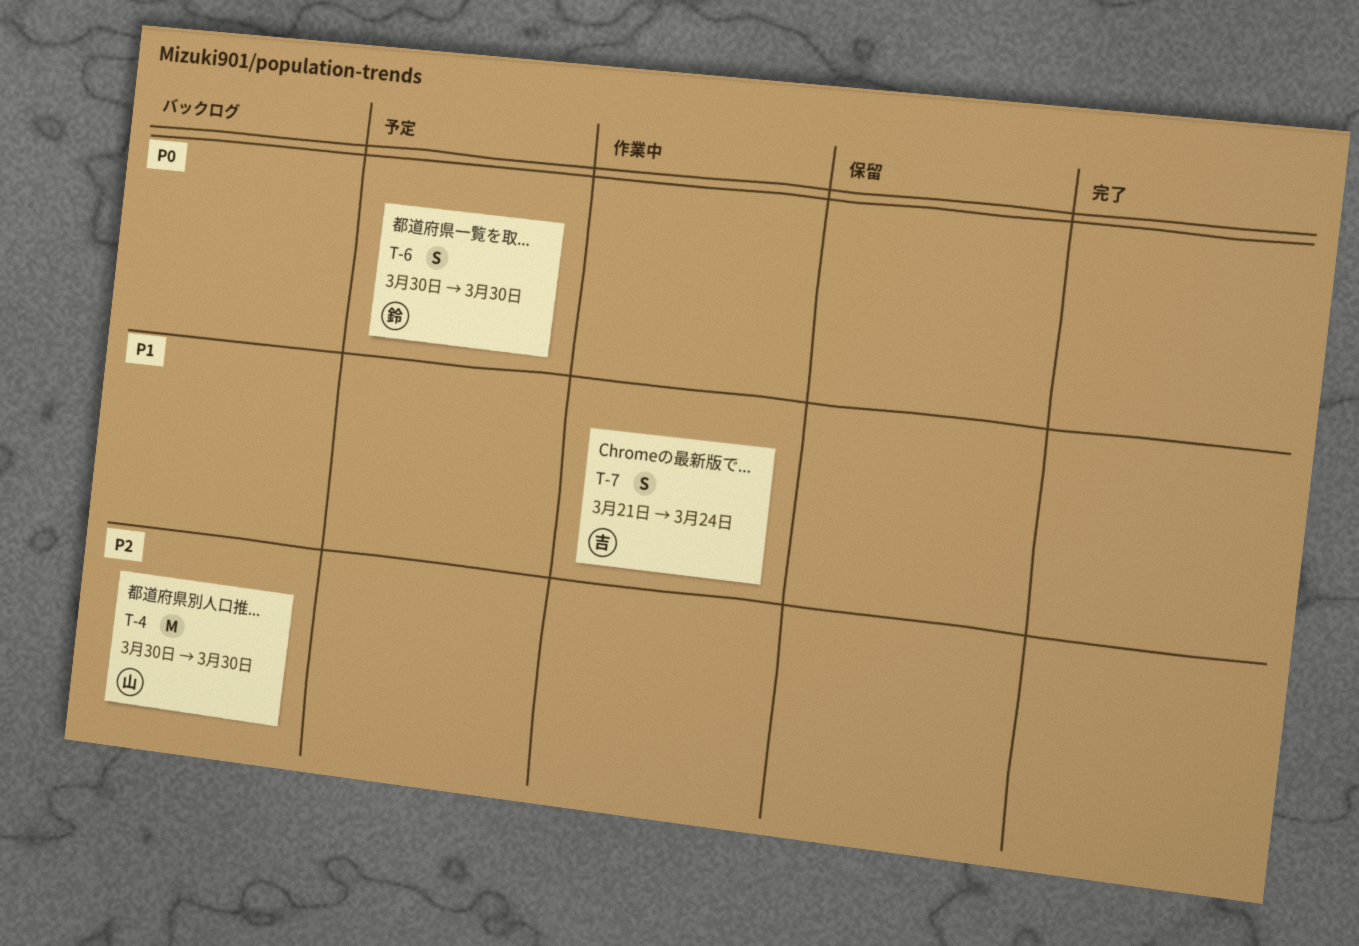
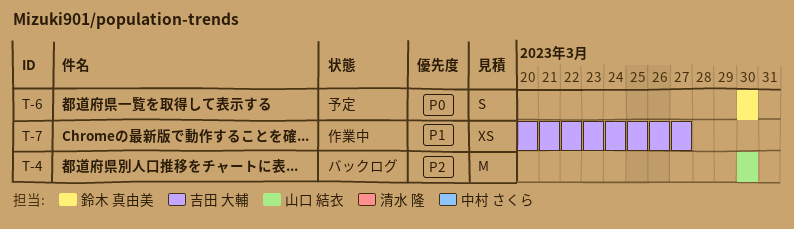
T-7, estimate: S -> XS
T-7, start: Mar 21 -> Mar 20
T-7, due: Mar 24 -> Mar 27

